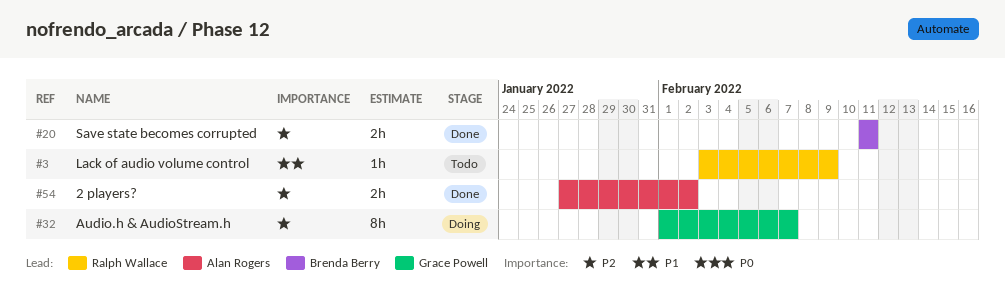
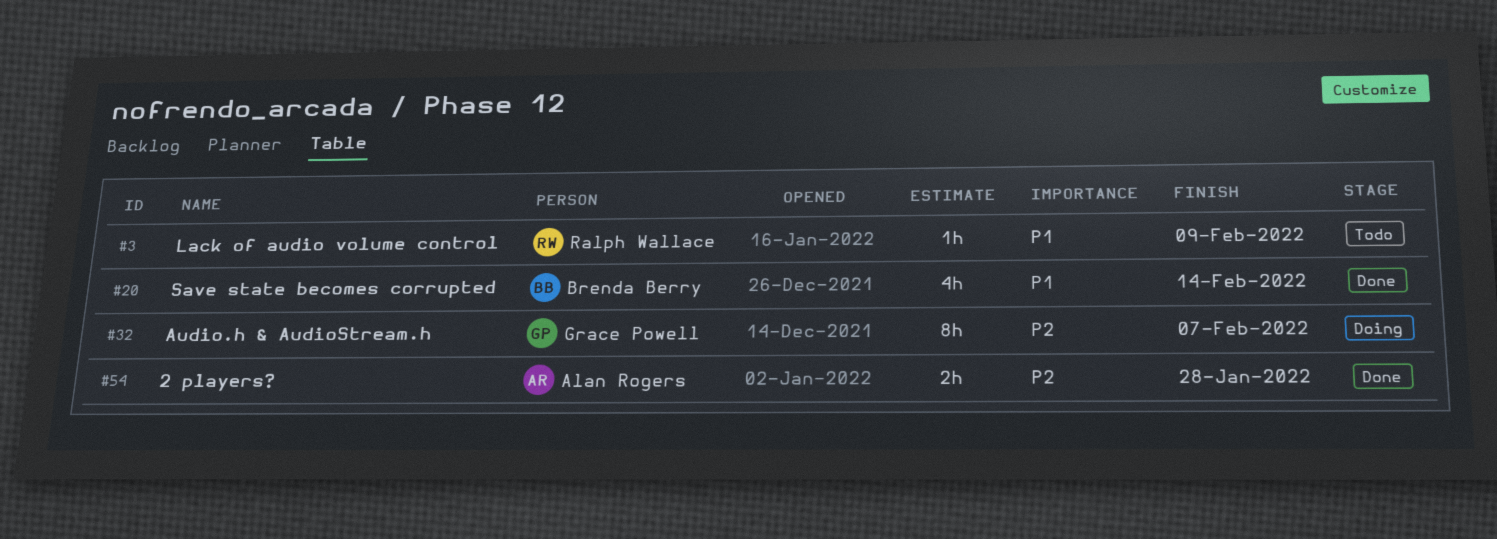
#20, priority: P2 -> P1
#20, estimate: 2h -> 4h
#20, due: Feb 11 -> Feb 14
#54, due: Feb 2 -> Jan 28

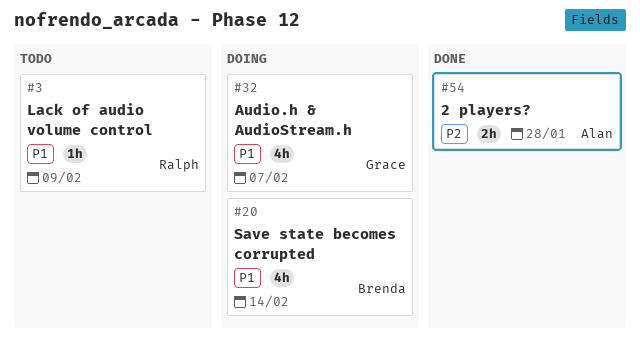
#20, status: Done -> Doing
#32, priority: P2 -> P1
#32, estimate: 8h -> 4h

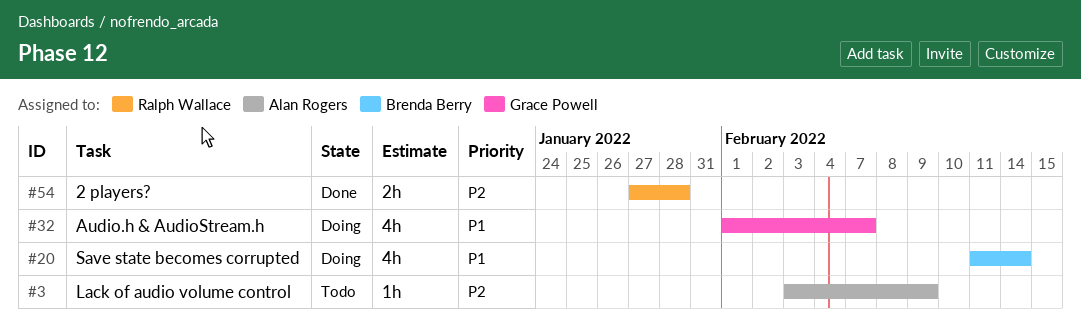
#3, owner: Ralph Wallace -> Alan Rogers
#3, priority: P1 -> P2
#54, owner: Alan Rogers -> Ralph Wallace

